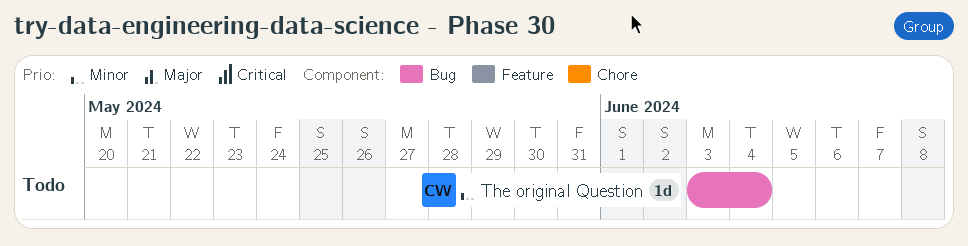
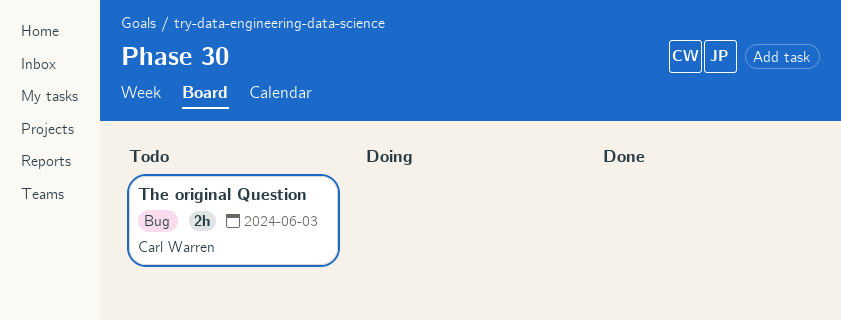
The original Question, estimate: 1d -> 2h
The original Question, due: Jun 4 -> Jun 3

